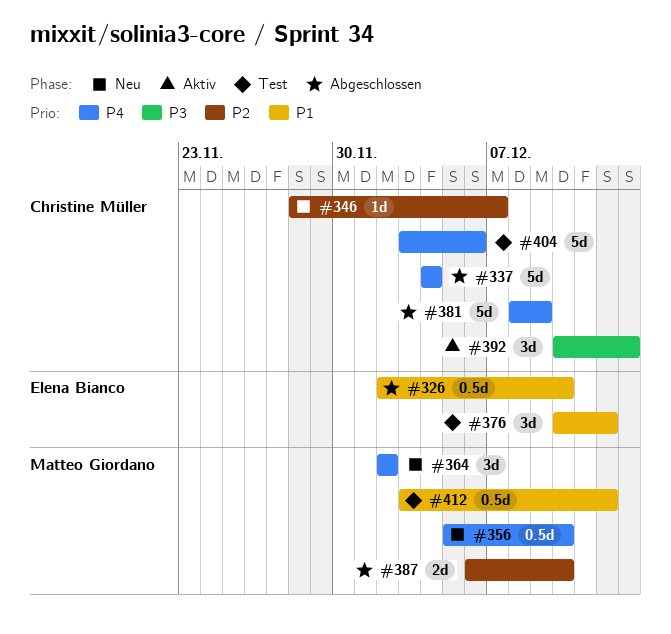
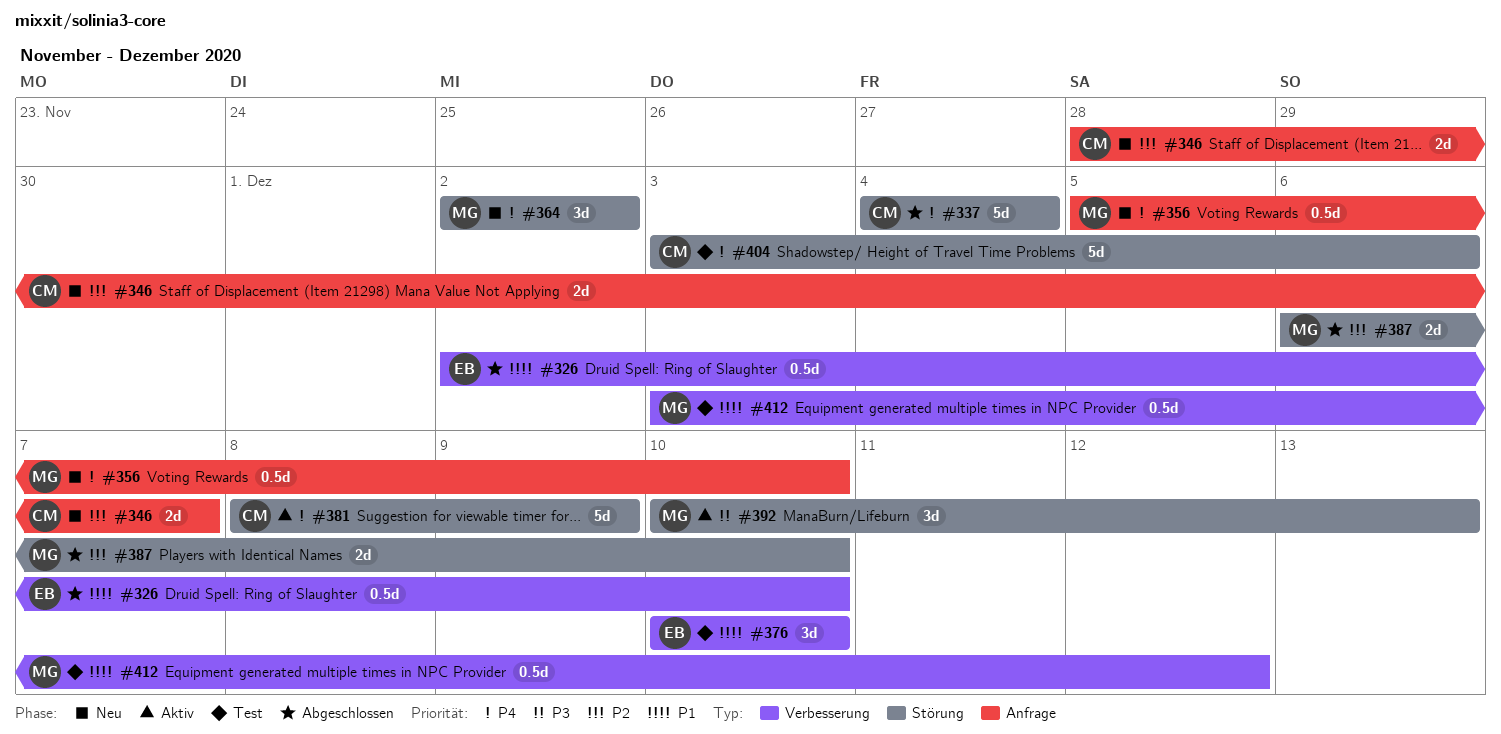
#346, estimate: 1d -> 2d
#376, due: Dec 12 -> Dec 10
#381, status: Abgeschlossen -> Aktiv
#392, owner: Christine Müller -> Matteo Giordano

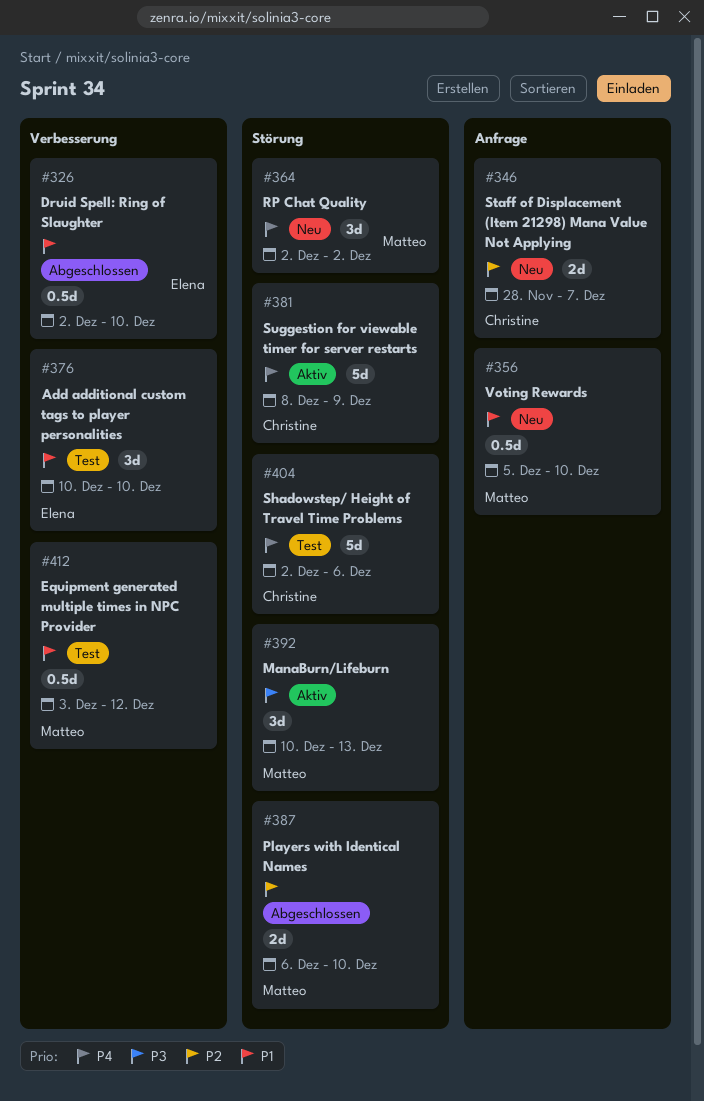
#337: present -> none
#356, priority: P4 -> P1
#404, start: Dec 3 -> Dec 2

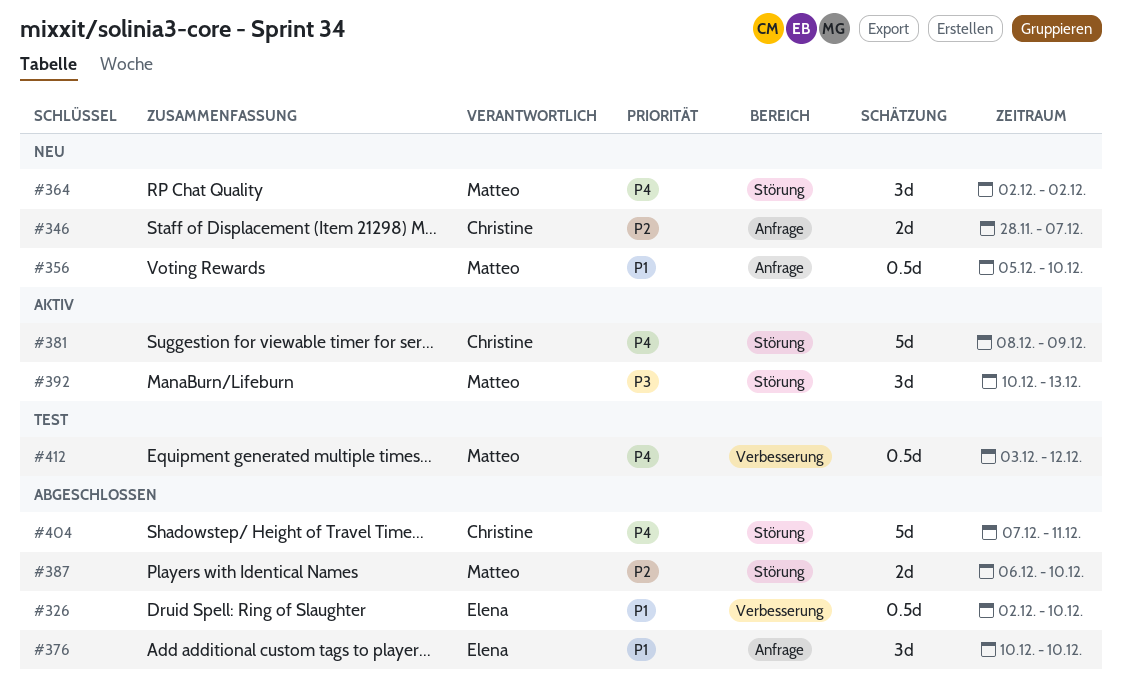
#376, status: Test -> Abgeschlossen
#376, label: Verbesserung -> Anfrage
#404, status: Test -> Abgeschlossen
#404, start: Dec 2 -> Dec 7
#404, due: Dec 6 -> Dec 11
#412, priority: P1 -> P4

